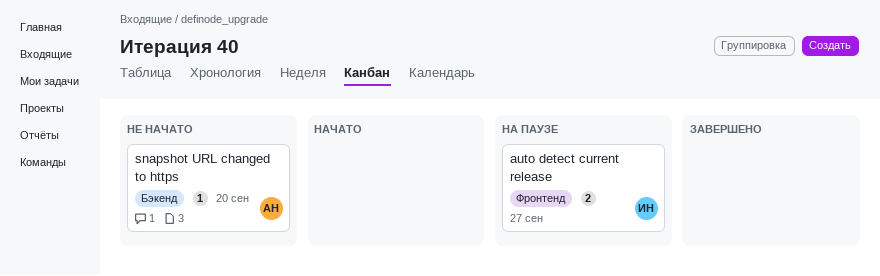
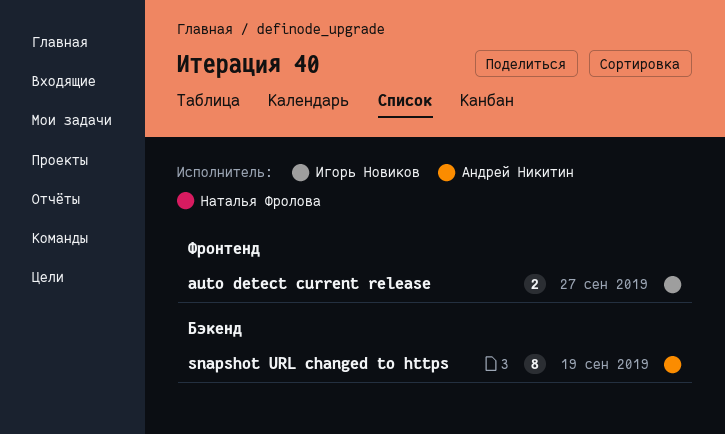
snapshot URL changed to https, estimate: 1 -> 8
snapshot URL changed to https, due: Sep 20 -> Sep 19

